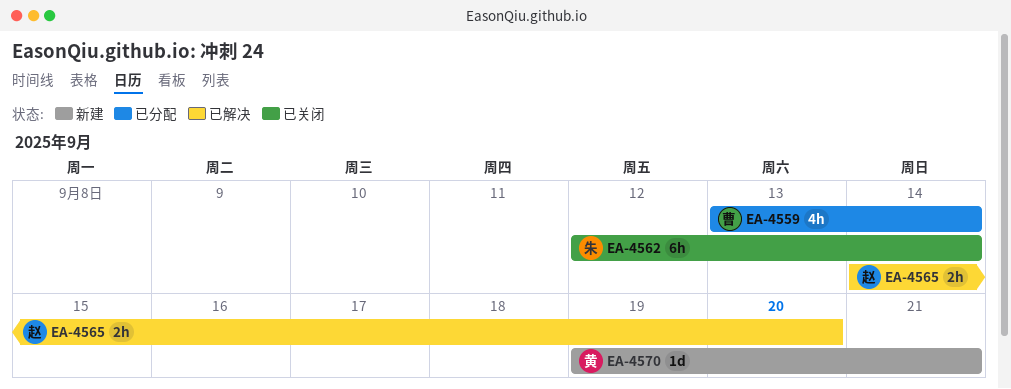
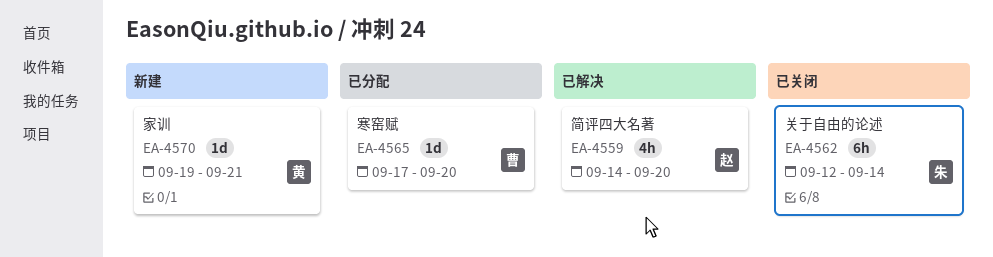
EA-4559, status: 已分配 -> 已解决
EA-4559, owner: 曹 -> 赵
EA-4559, start: Sep 13 -> Sep 14
EA-4559, due: Sep 14 -> Sep 20
EA-4565, status: 已解决 -> 已分配
EA-4565, owner: 赵 -> 曹
EA-4565, estimate: 2h -> 1d
EA-4565, start: Sep 14 -> Sep 17

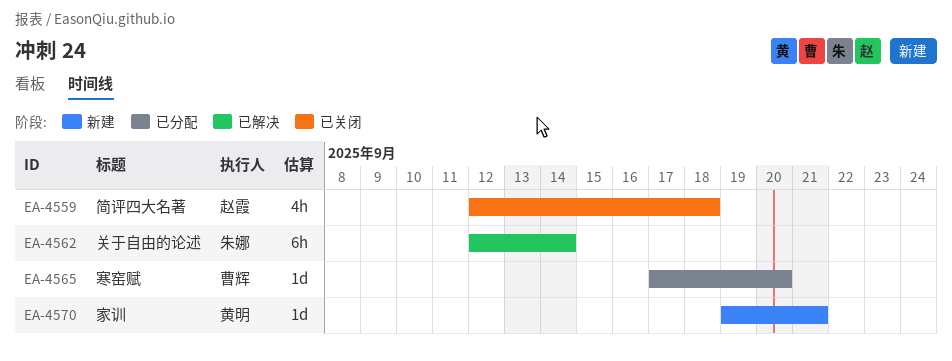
EA-4559, status: 已解决 -> 已关闭
EA-4559, start: Sep 14 -> Sep 12
EA-4559, due: Sep 20 -> Sep 18
EA-4562, status: 已关闭 -> 已解决

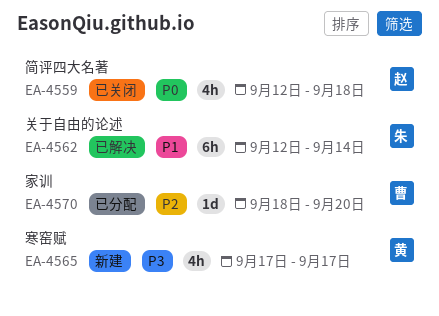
EA-4565, status: 已分配 -> 新建
EA-4565, owner: 曹辉 -> 黄明
EA-4565, estimate: 1d -> 4h
EA-4565, due: Sep 20 -> Sep 17
EA-4570, status: 新建 -> 已分配
EA-4570, owner: 黄明 -> 曹辉
EA-4570, start: Sep 19 -> Sep 18
EA-4570, due: Sep 21 -> Sep 20

